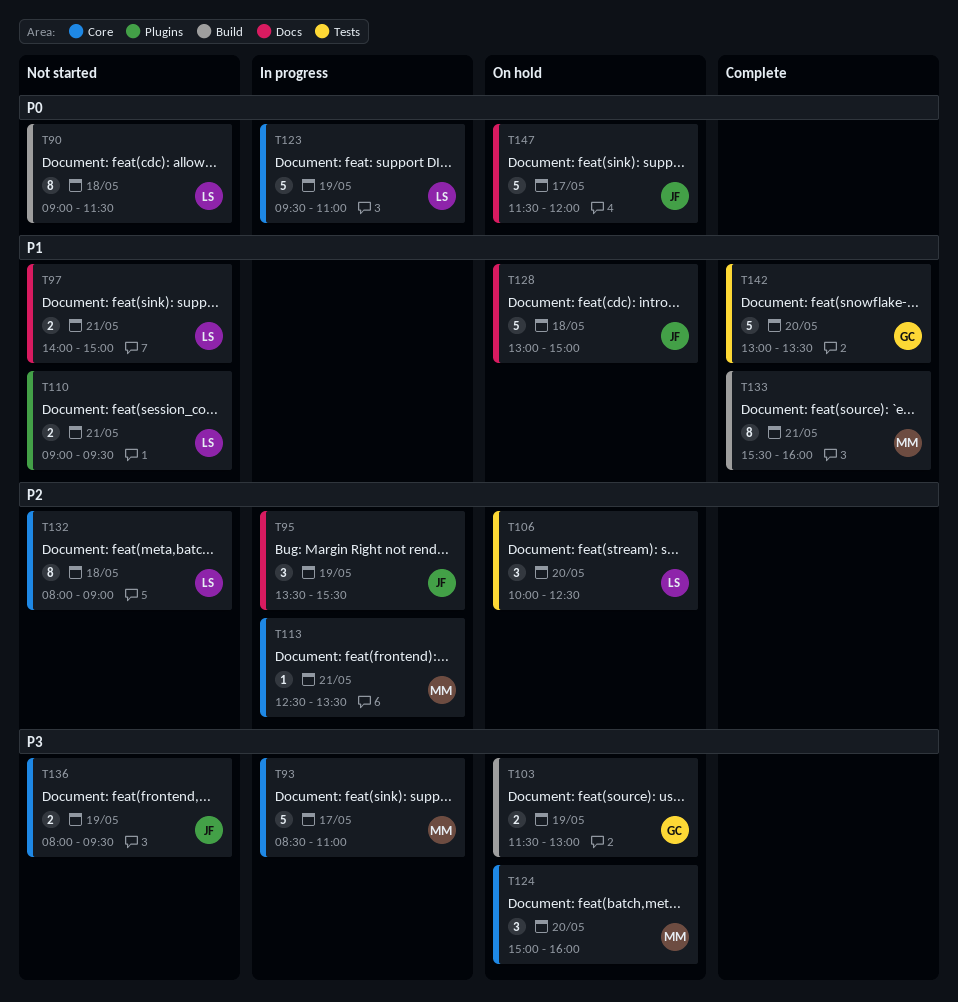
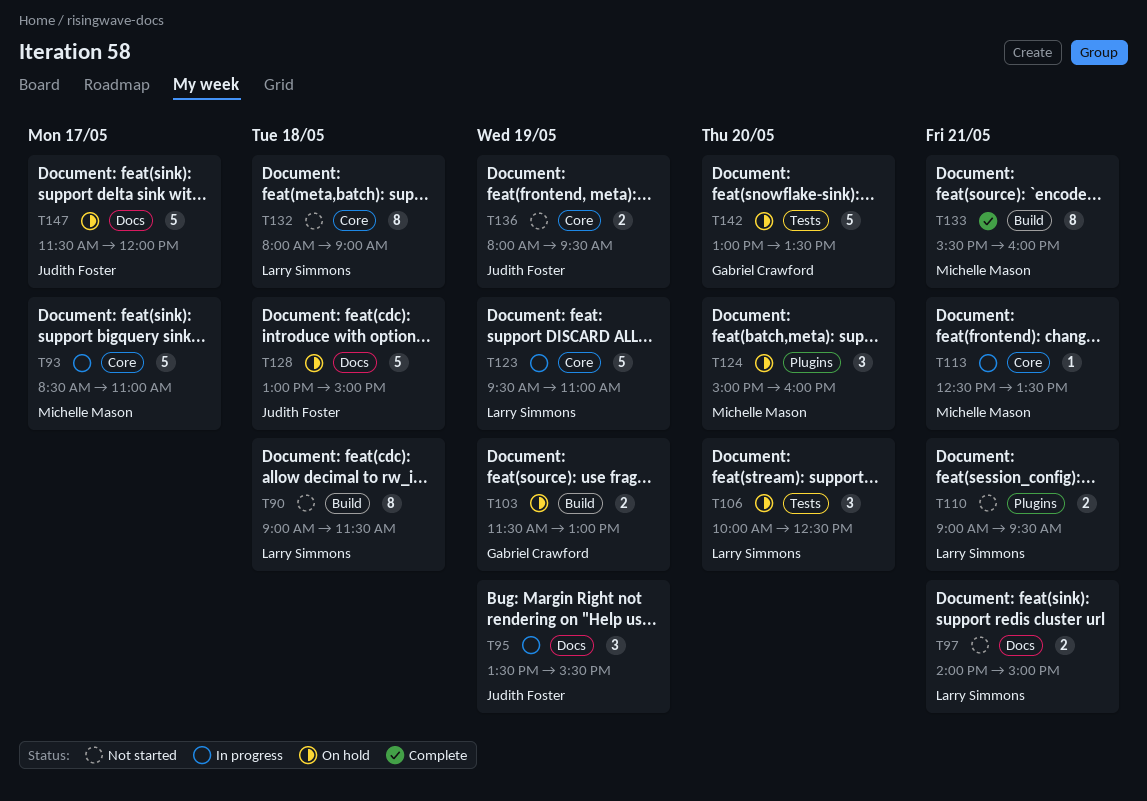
T124, label: Core -> Plugins
T142, status: Complete -> On hold

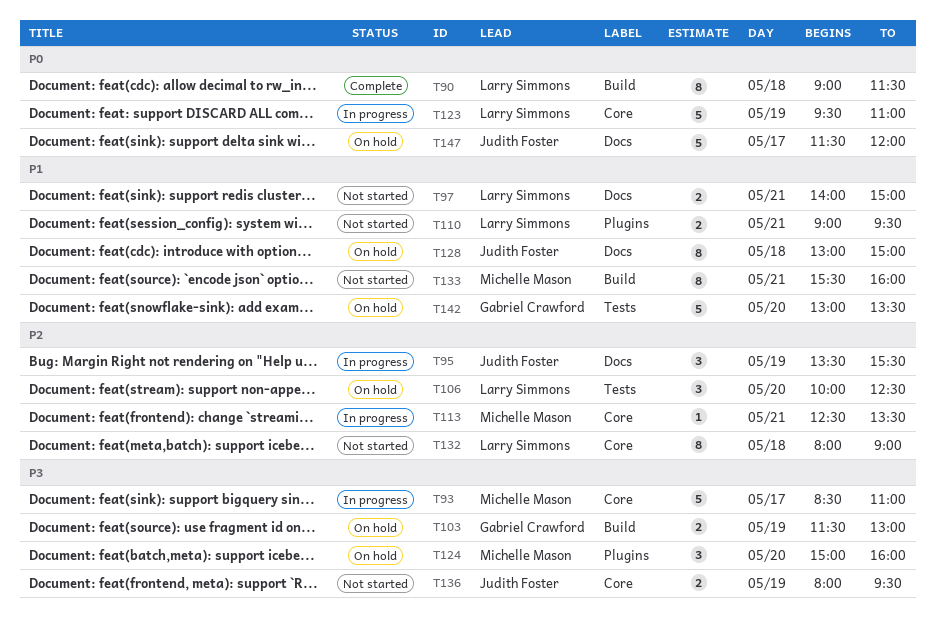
T90, status: Not started -> Complete
T128, estimate: 5 -> 8
T133, status: Complete -> Not started

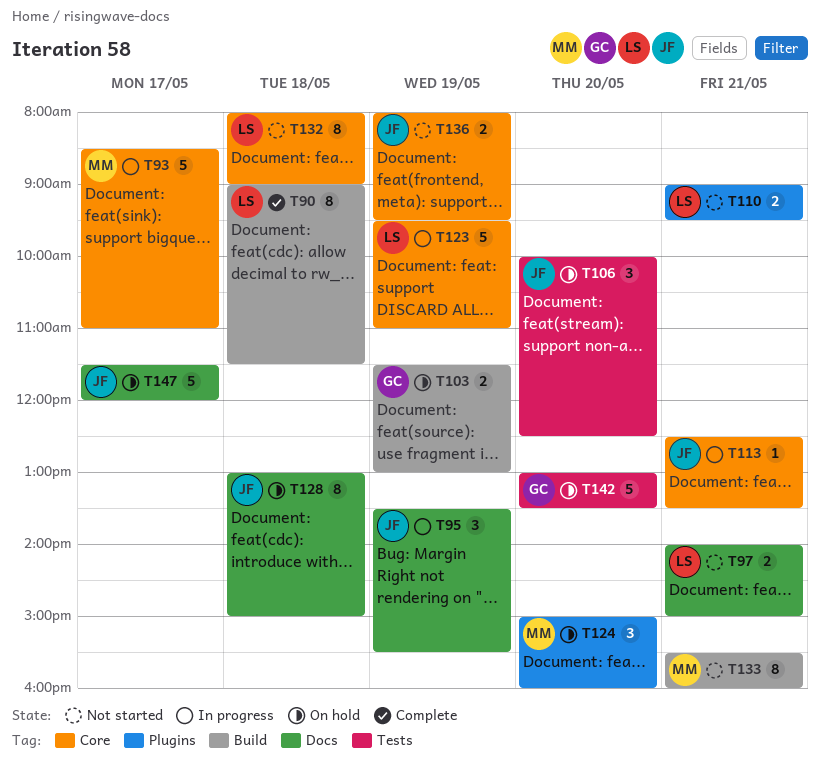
T106, owner: Larry Simmons -> Judith Foster
T113, owner: Michelle Mason -> Judith Foster

